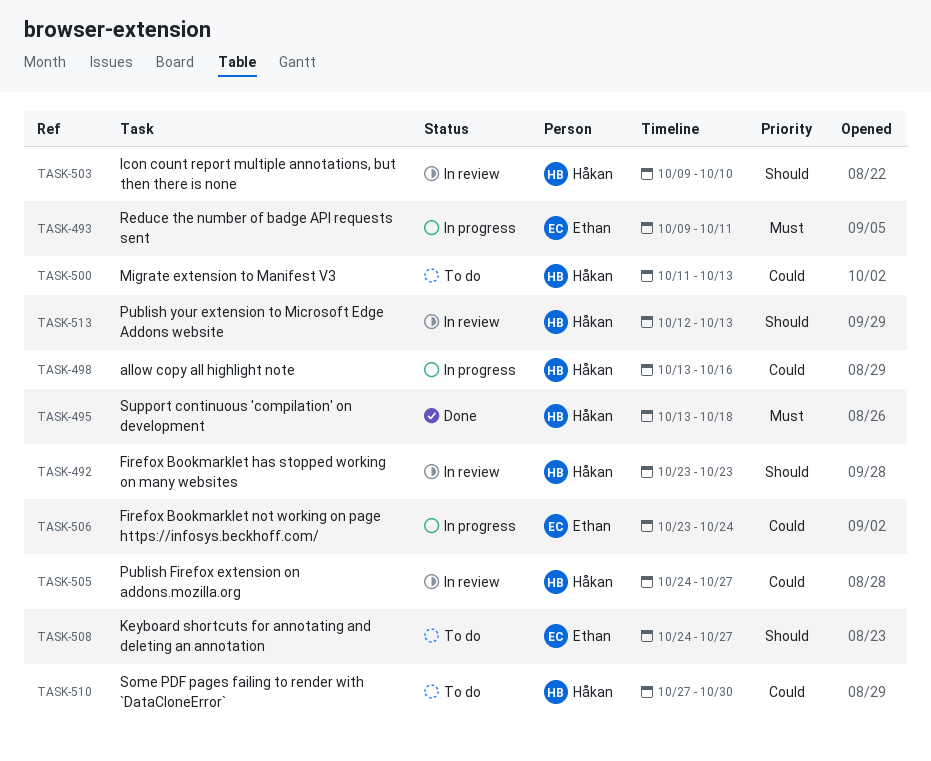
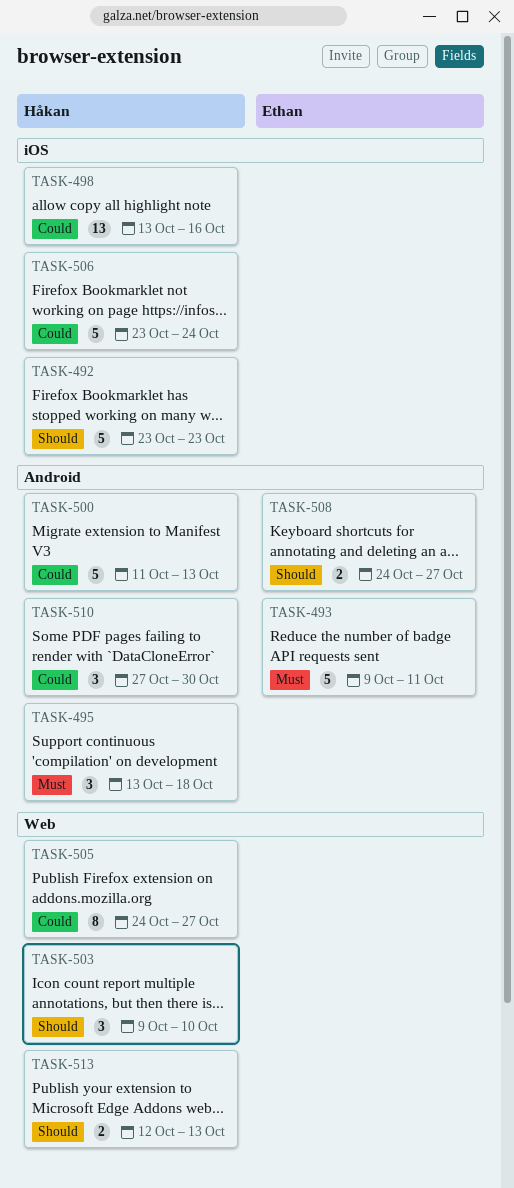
TASK-506, owner: Ethan -> Håkan

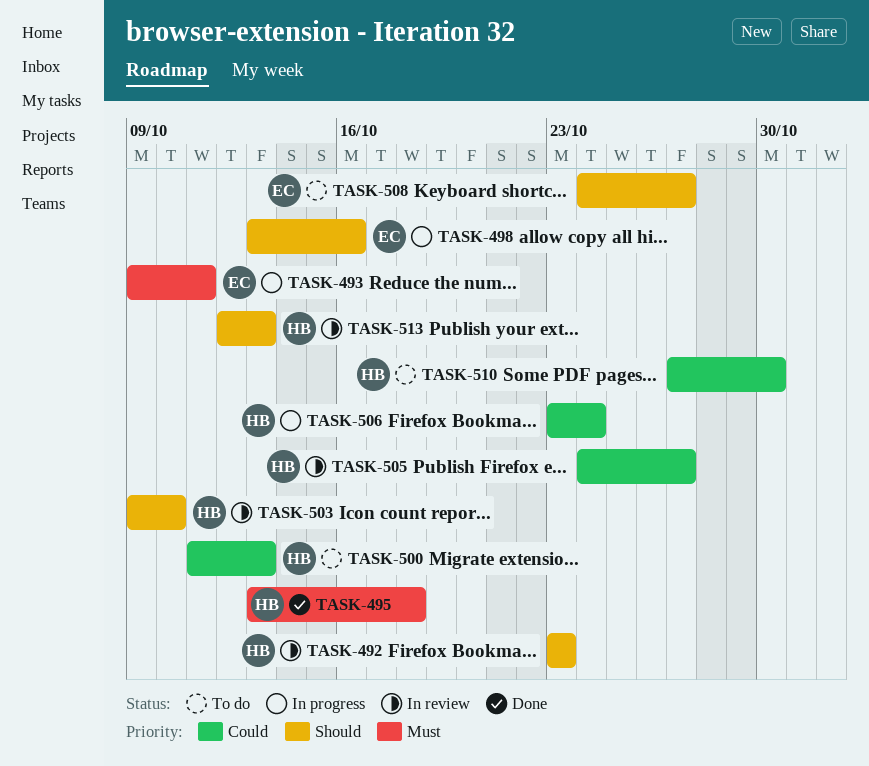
TASK-498, owner: Håkan -> Ethan
TASK-498, priority: Could -> Should

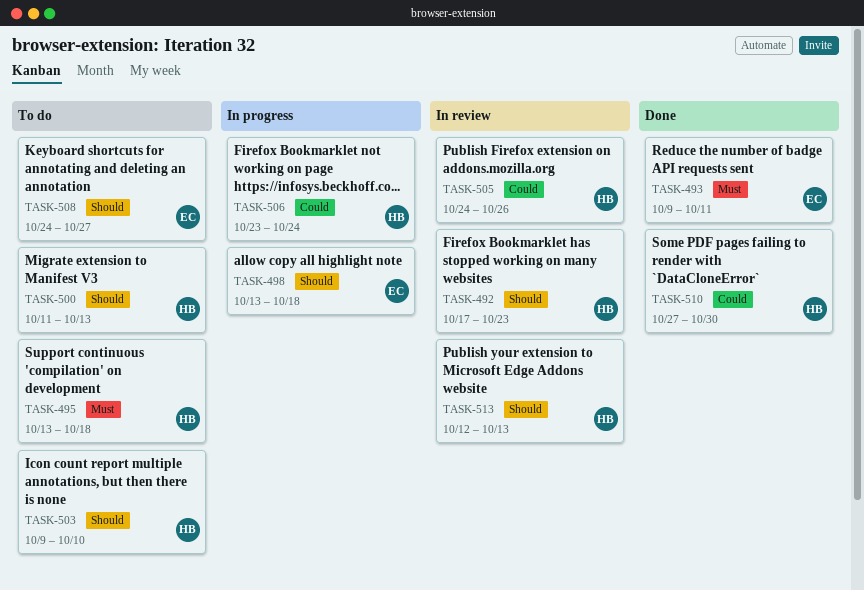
TASK-492, start: Oct 23 -> Oct 17
TASK-493, status: In progress -> Done
TASK-495, status: Done -> To do
TASK-498, due: Oct 16 -> Oct 18
TASK-500, priority: Could -> Should
TASK-503, status: In review -> To do
TASK-505, due: Oct 27 -> Oct 26
TASK-510, status: To do -> Done

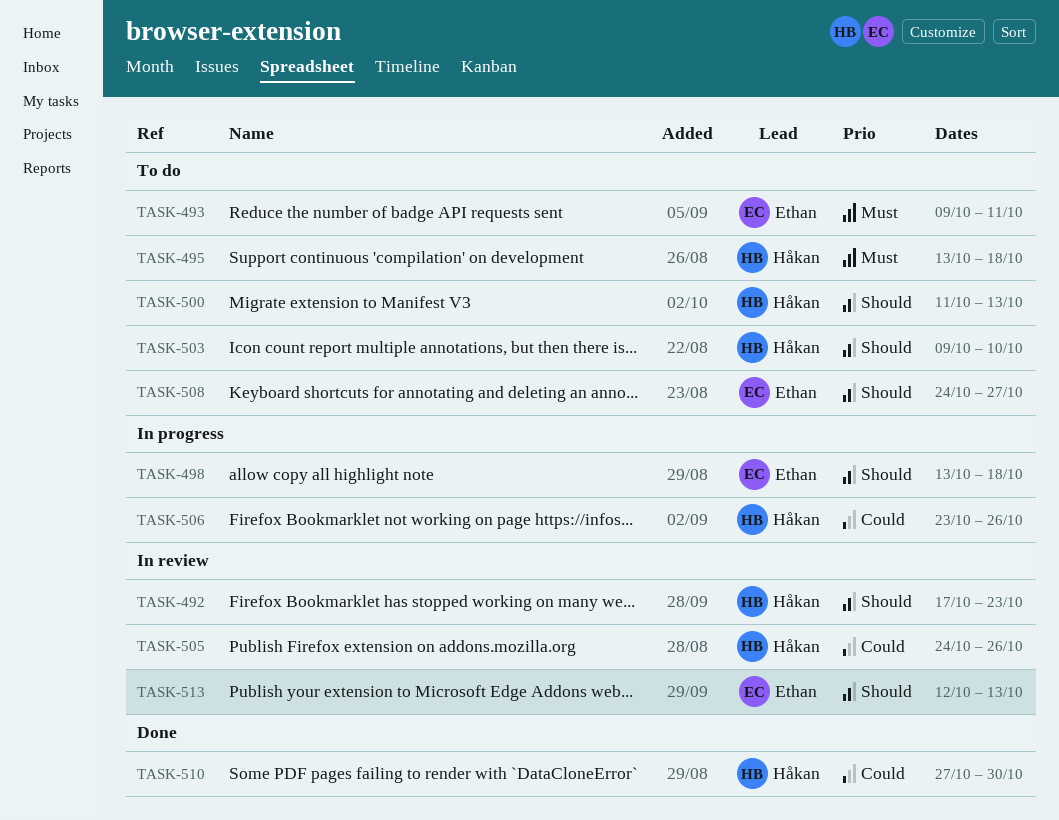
TASK-493, status: Done -> To do
TASK-506, due: Oct 24 -> Oct 26
TASK-513, owner: Håkan -> Ethan

